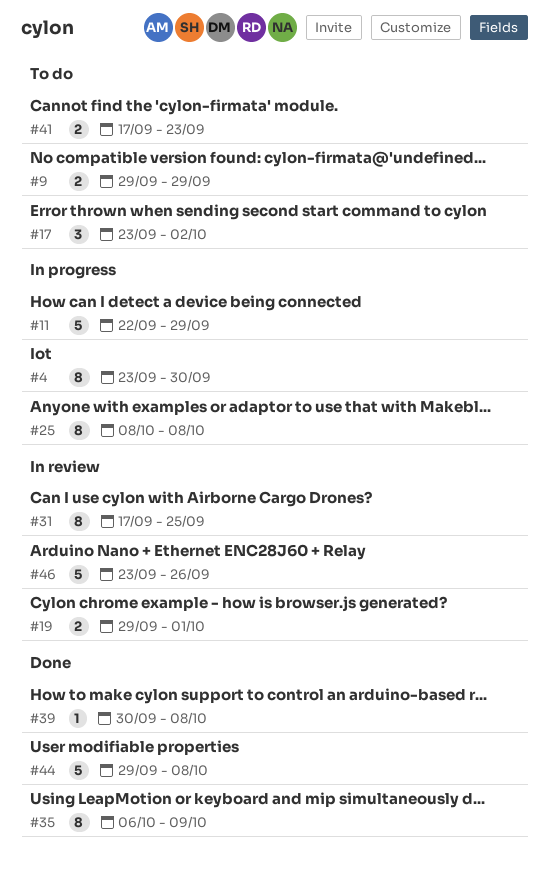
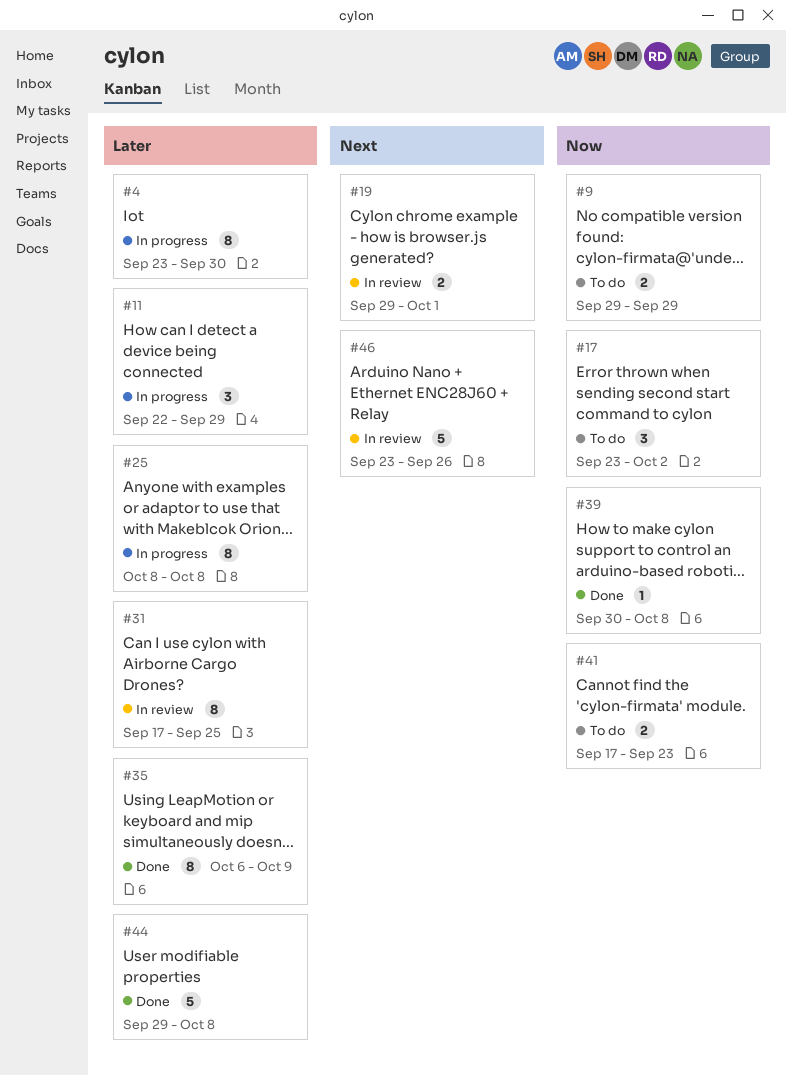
#11, estimate: 5 -> 3

